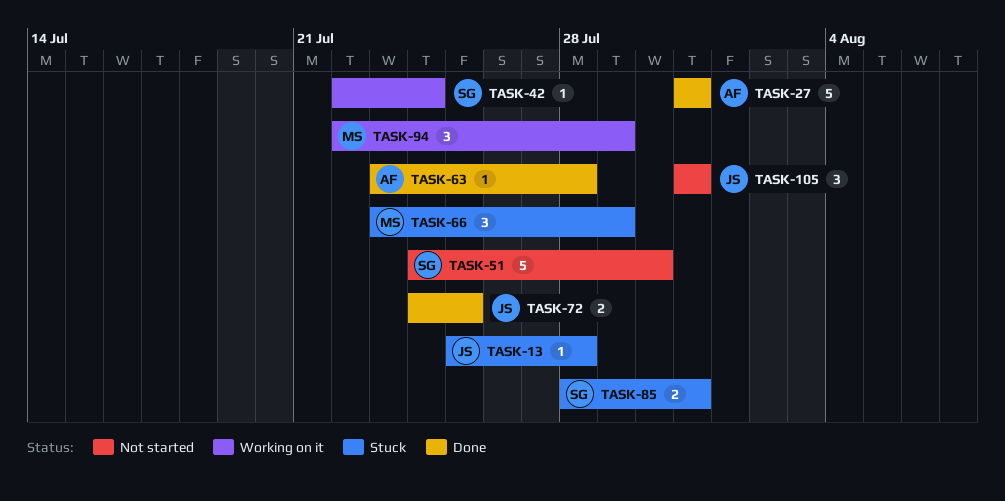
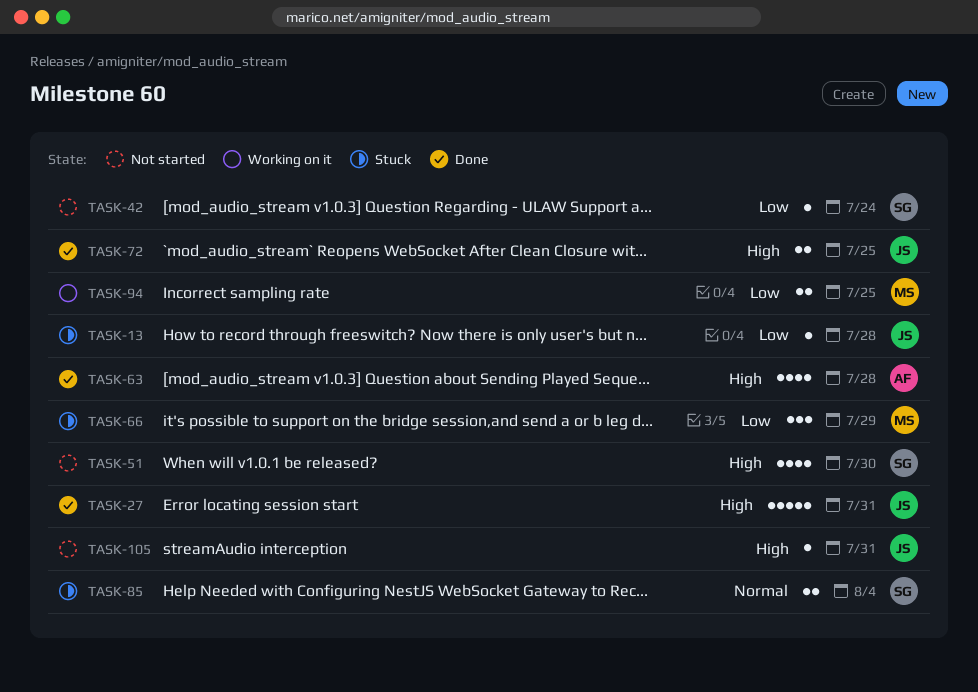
TASK-27, owner: AF -> JS
TASK-42, status: Working on it -> Not started
TASK-51, estimate: 5 -> 4
TASK-63, estimate: 1 -> 4
TASK-85, due: Jul 31 -> Aug 4
TASK-94, estimate: 3 -> 2
TASK-94, due: Jul 29 -> Jul 25
TASK-105, estimate: 3 -> 1

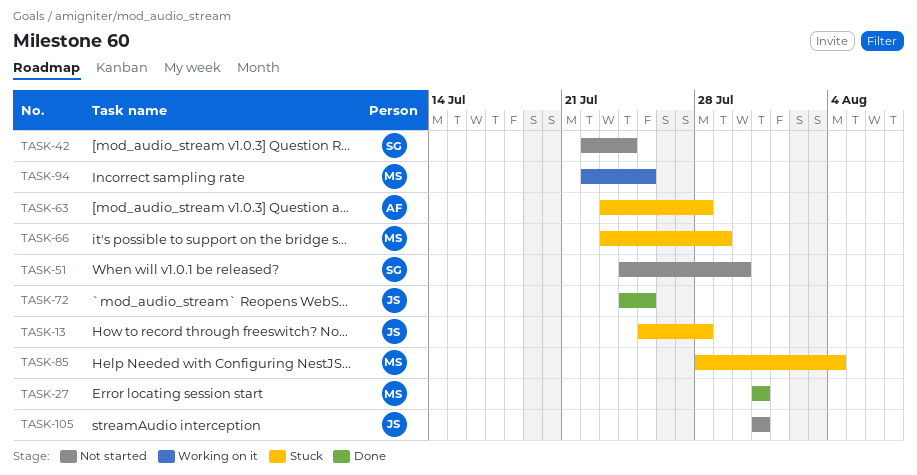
TASK-27, owner: JS -> MS
TASK-63, status: Done -> Stuck
TASK-85, owner: SG -> MS

